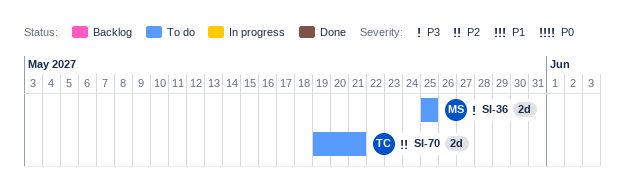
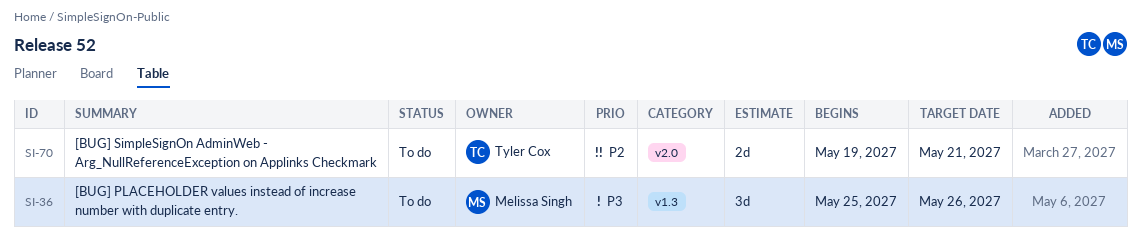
SI-36, estimate: 2d -> 3d
SI-36, due: May 25 -> May 26

